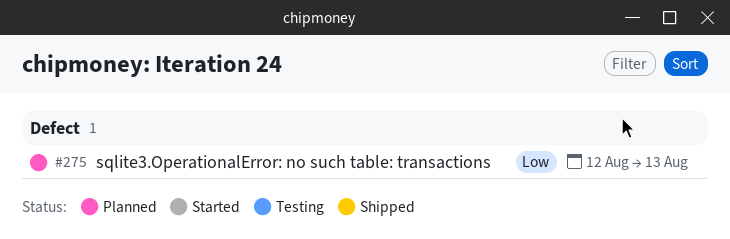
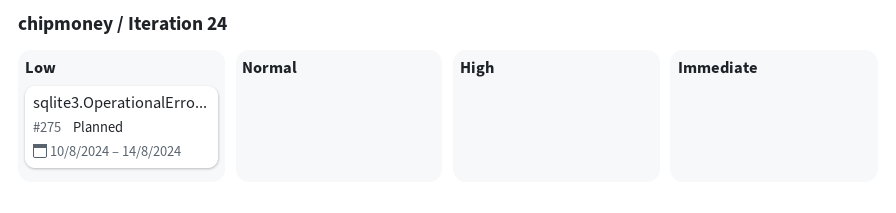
#275, start: Aug 12 -> Aug 10
#275, due: Aug 13 -> Aug 14

